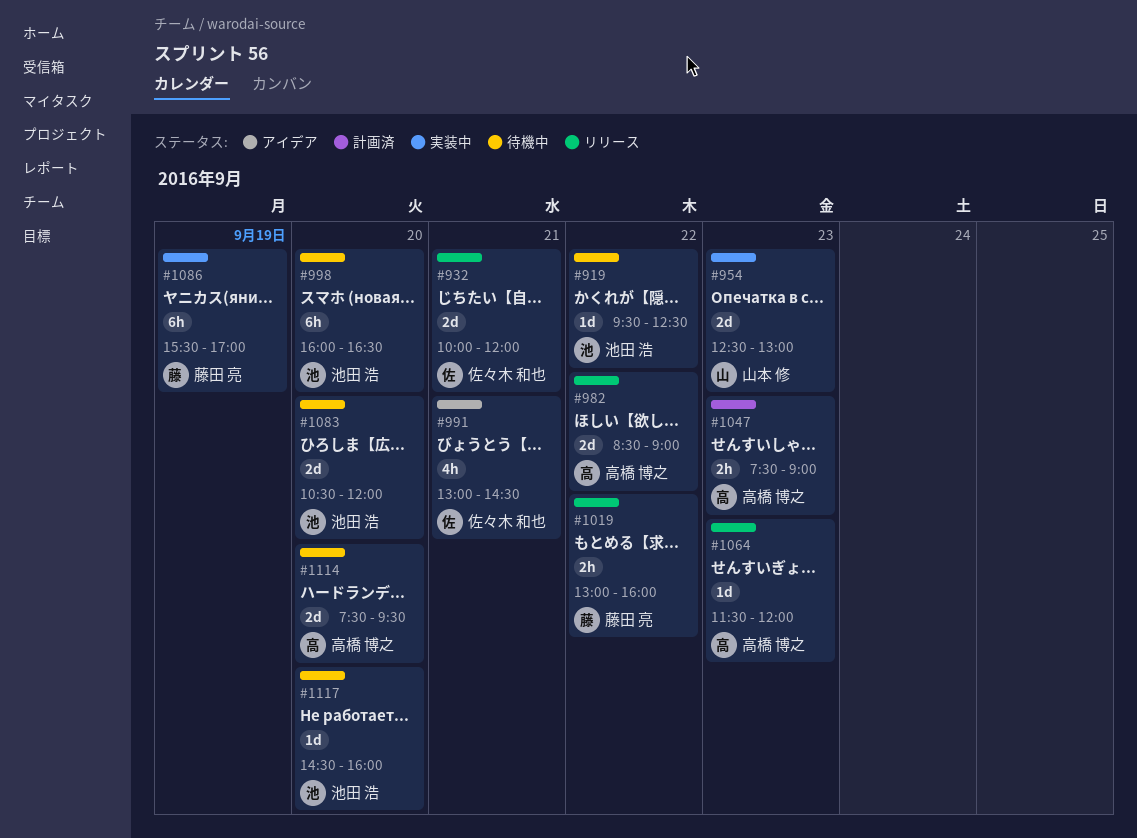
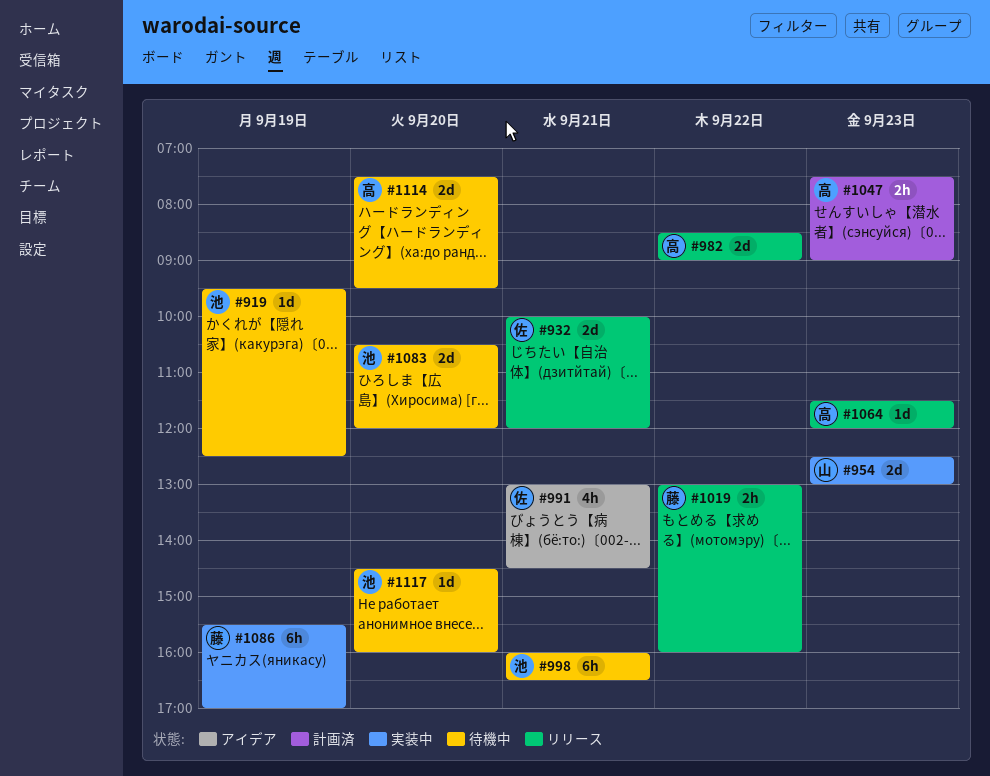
#919, day: Sep 22 -> Sep 19
#998, day: Sep 20 -> Sep 21

